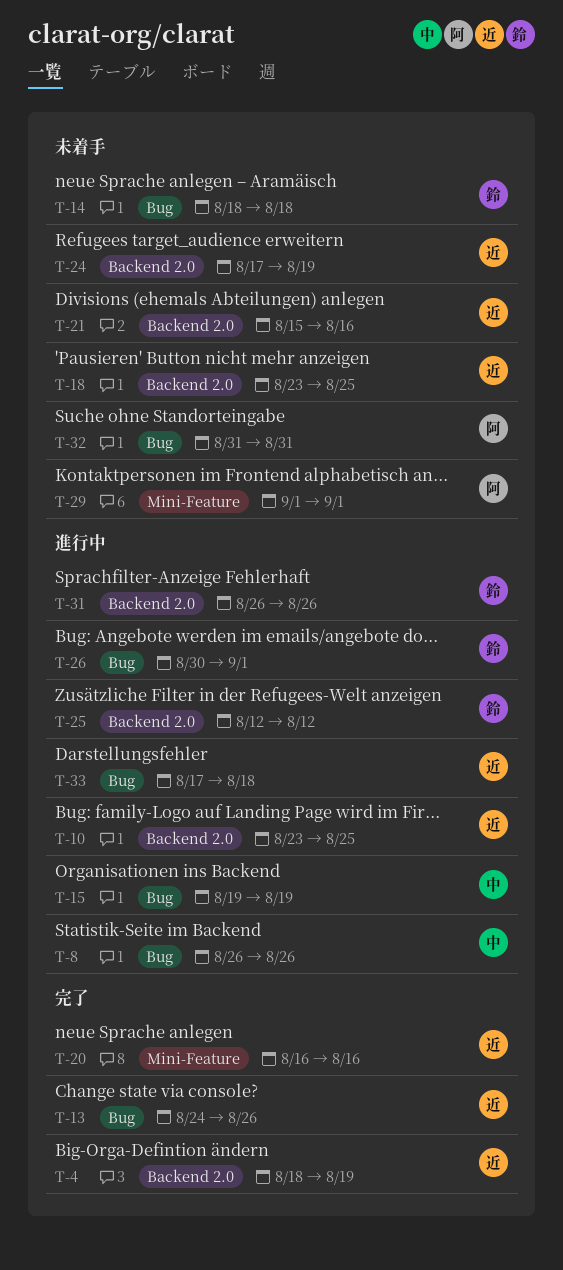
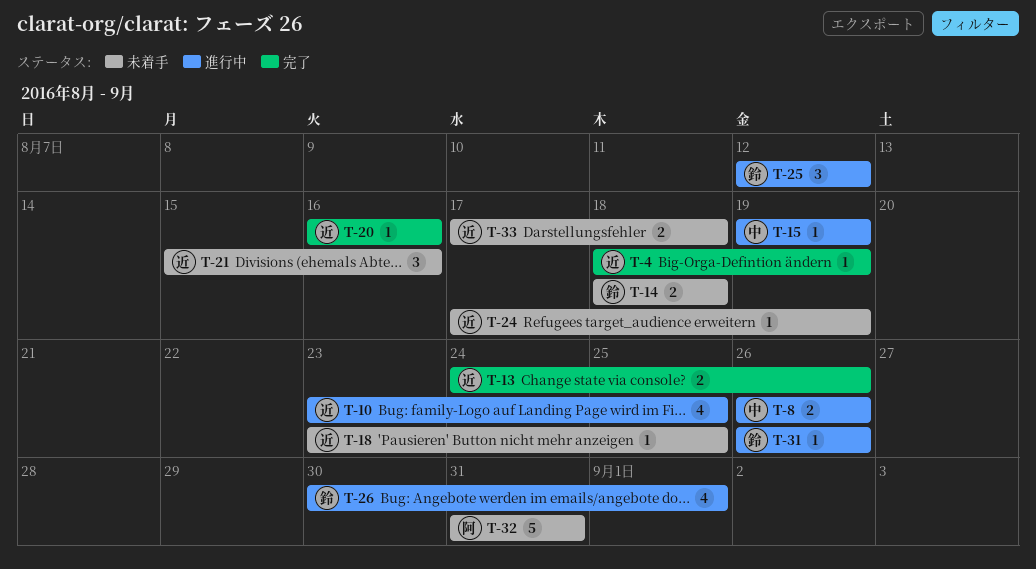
T-29: present -> none
T-33, status: 進行中 -> 未着手

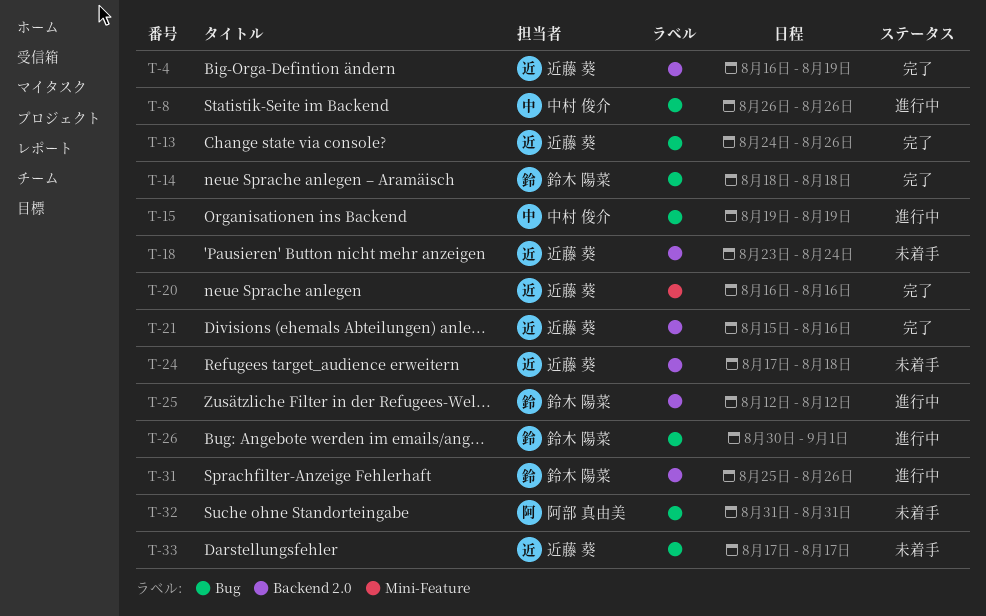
T-4, start: Aug 18 -> Aug 16
T-10: present -> none
T-14, status: 未着手 -> 完了
T-18, due: Aug 25 -> Aug 24
T-21, status: 未着手 -> 完了
T-24, due: Aug 19 -> Aug 18
T-31, start: Aug 26 -> Aug 25
T-33, due: Aug 18 -> Aug 17

